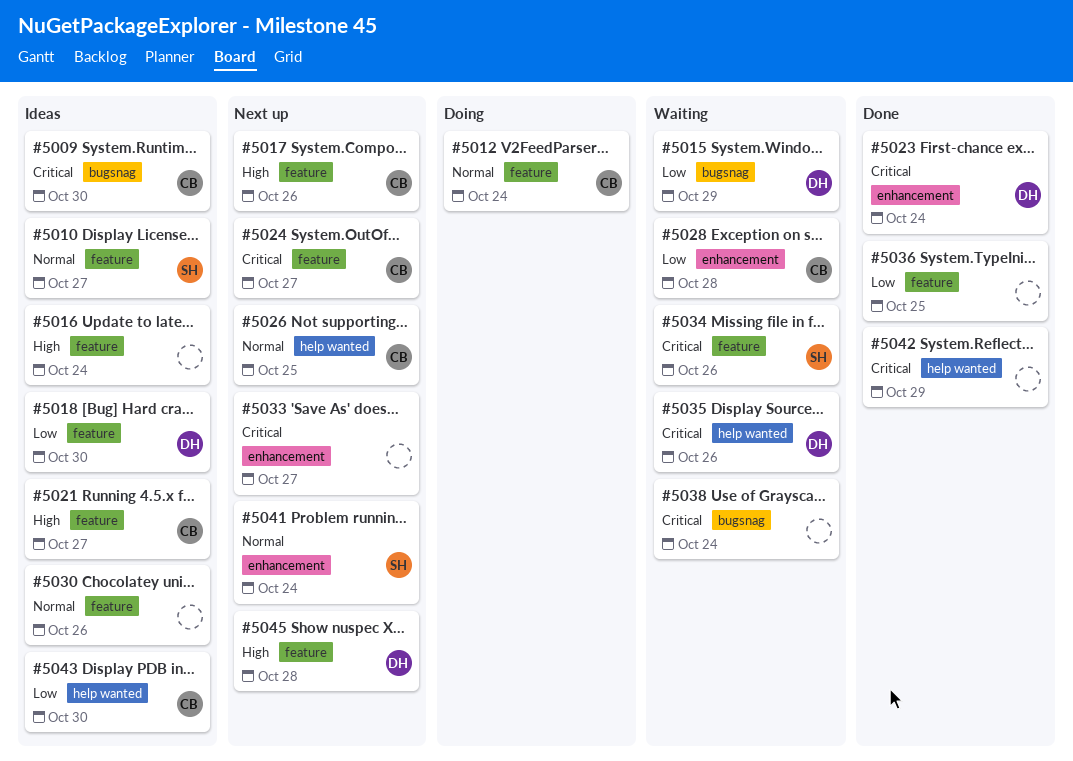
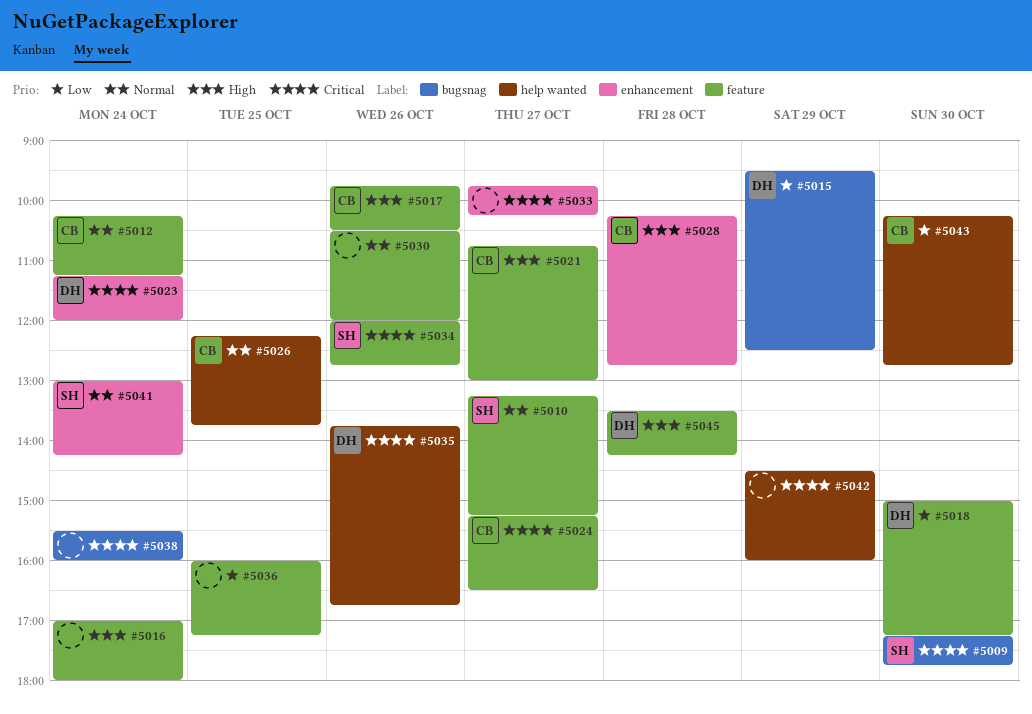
#5009, owner: CB -> SH
#5028, priority: Low -> High

